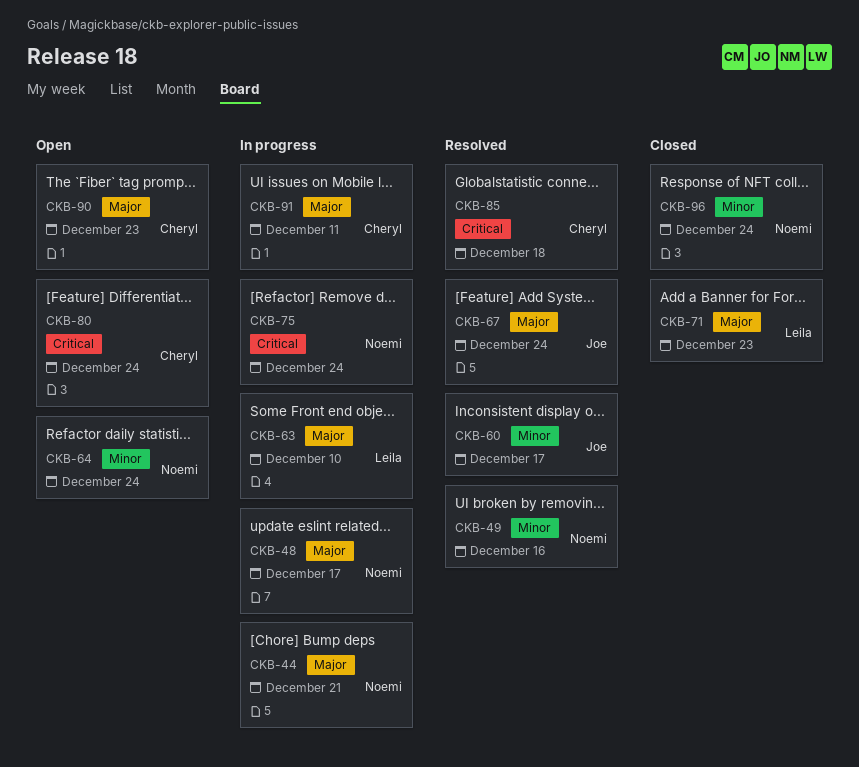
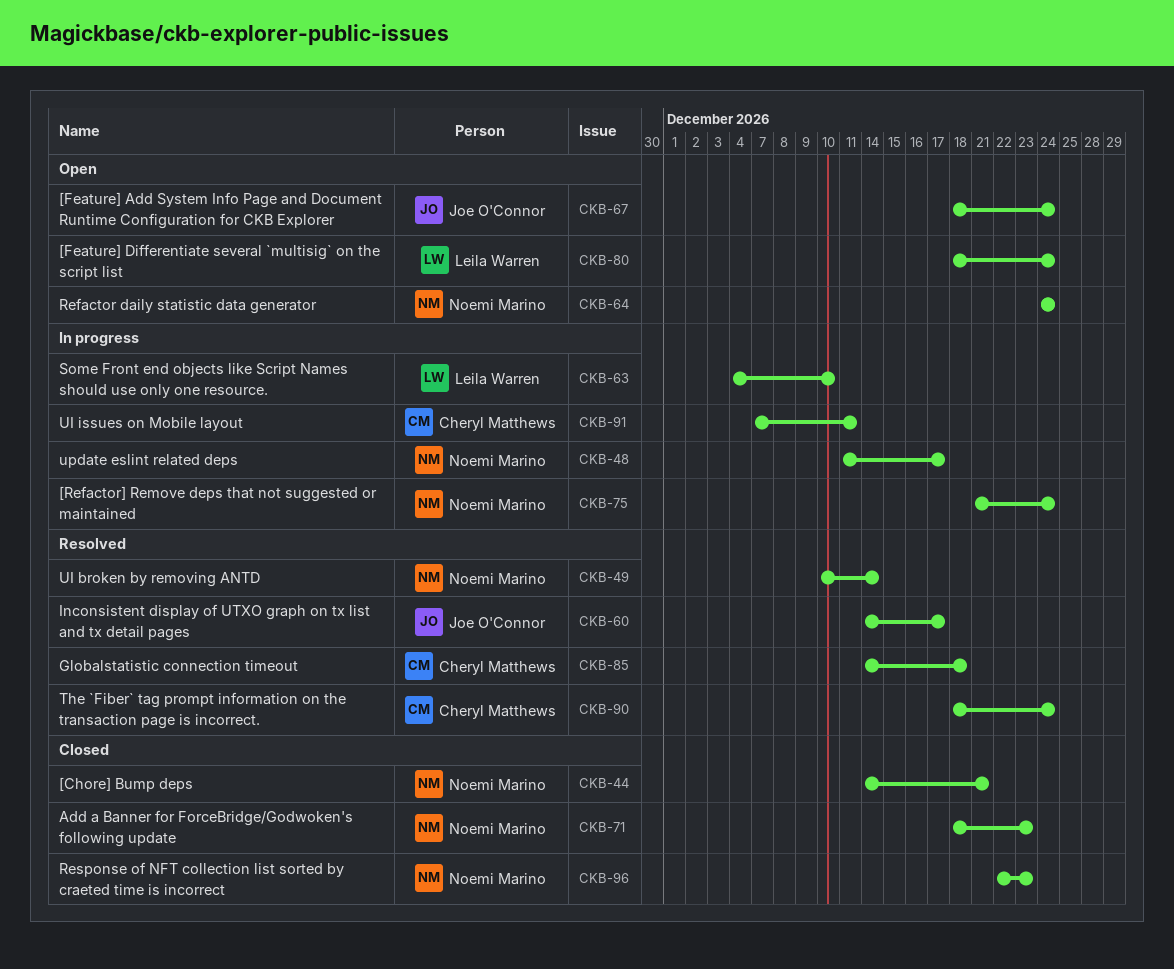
CKB-44, status: In progress -> Closed
CKB-49, due: Dec 16 -> Dec 14
CKB-67, status: Resolved -> Open
CKB-71, owner: Leila Warren -> Noemi Marino
CKB-80, owner: Cheryl Matthews -> Leila Warren
CKB-90, status: Open -> Resolved
CKB-90, due: Dec 23 -> Dec 24
CKB-96, due: Dec 24 -> Dec 23

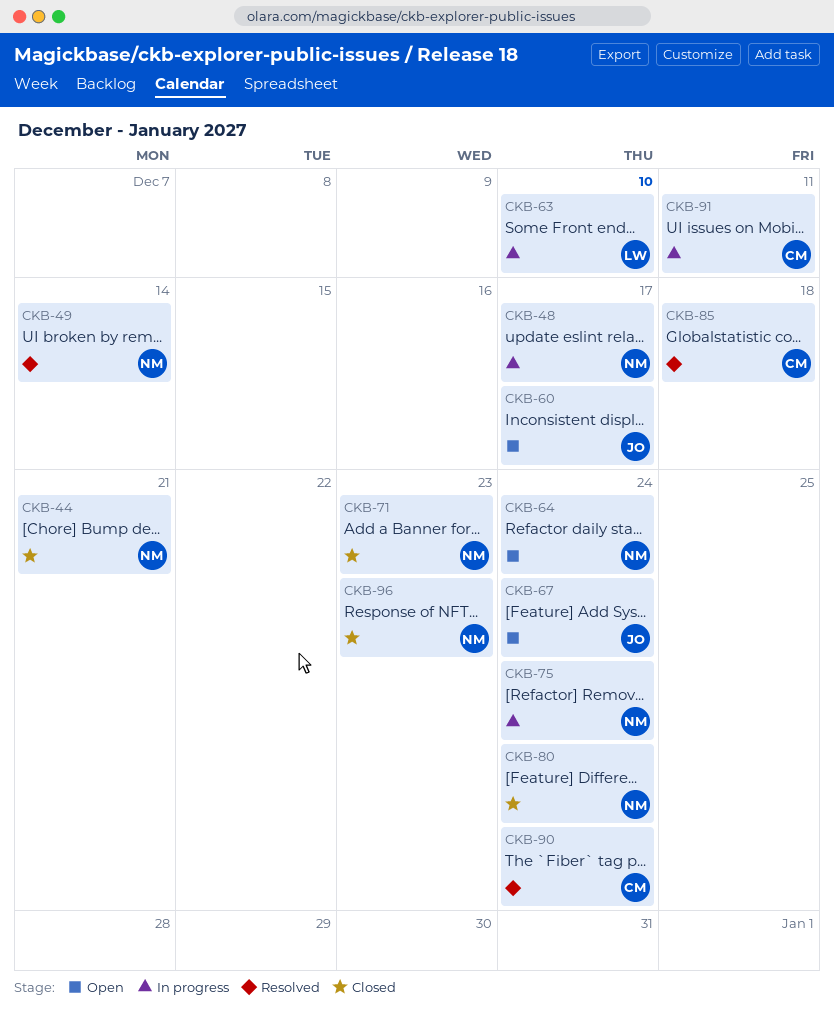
CKB-60, status: Resolved -> Open
CKB-80, status: Open -> Closed
CKB-80, owner: Leila Warren -> Noemi Marino

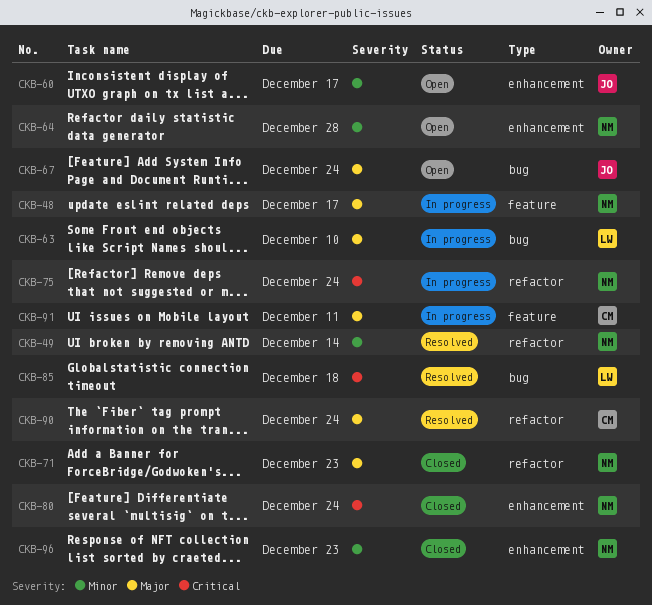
CKB-44: present -> none
CKB-64, due: Dec 24 -> Dec 28
CKB-85, owner: CM -> LW

